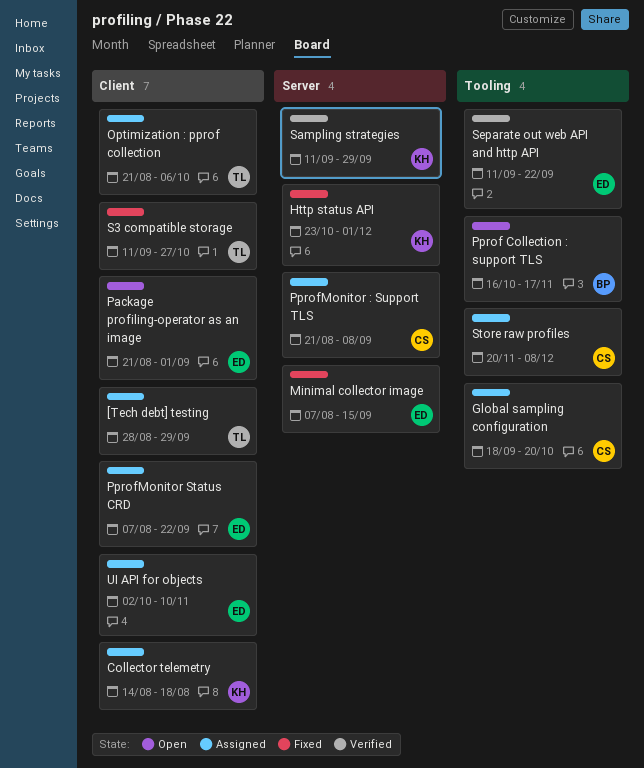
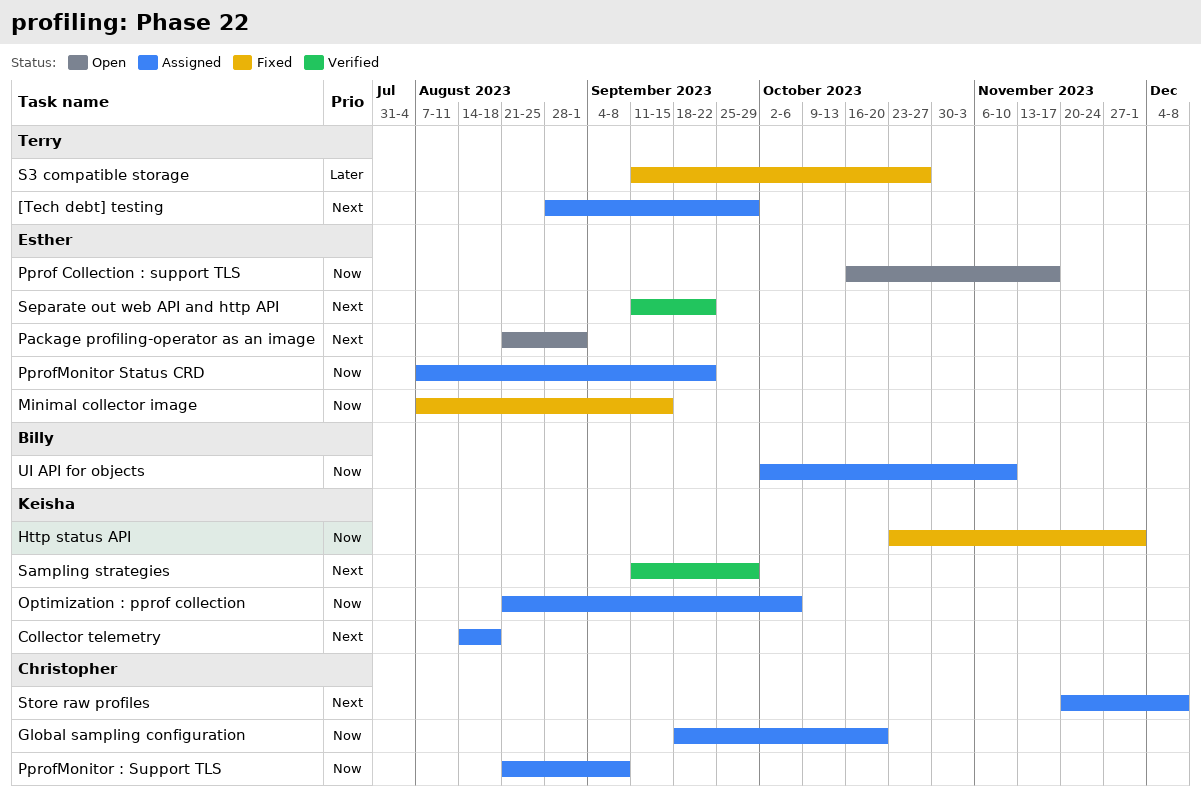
Optimization : pprof collection, owner: Terry -> Keisha
Pprof Collection : support TLS, owner: Billy -> Esther
UI API for objects, owner: Esther -> Billy

